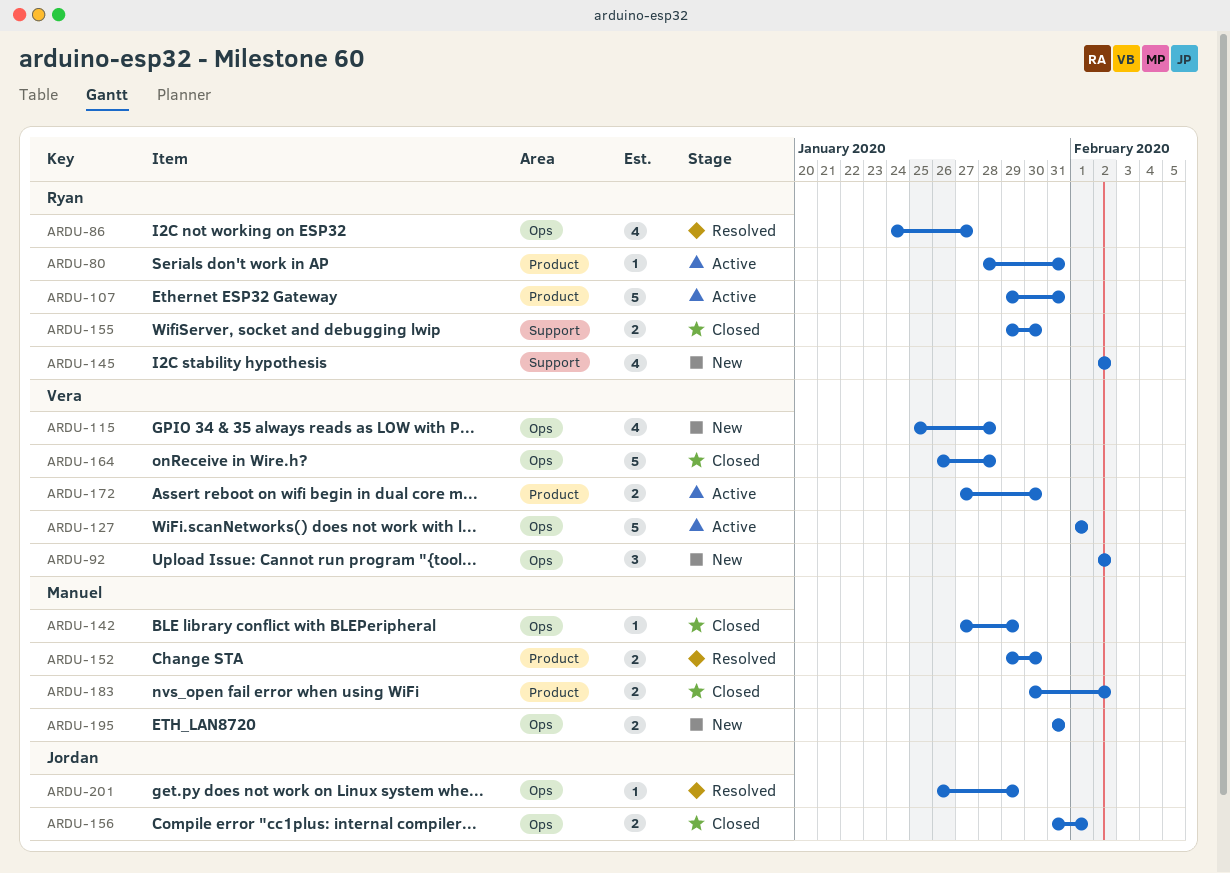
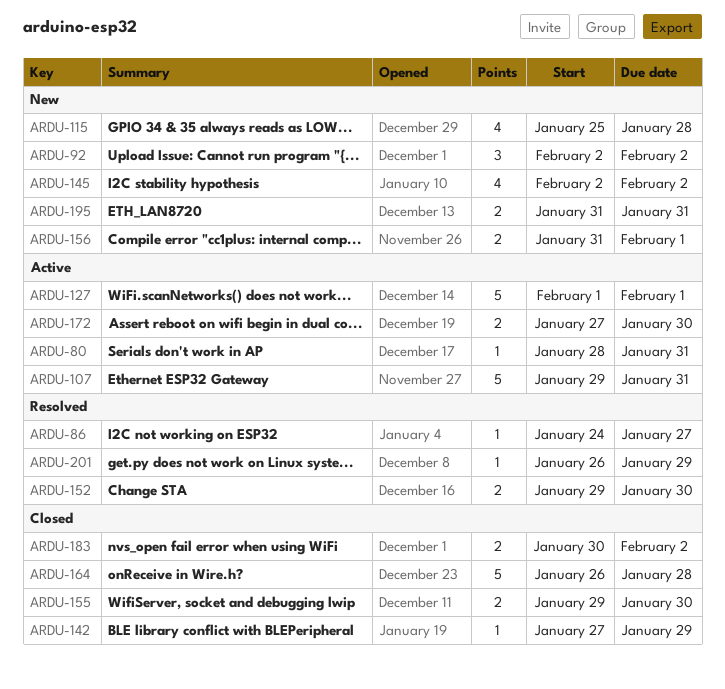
ARDU-86, estimate: 4 -> 1
ARDU-156, status: Closed -> New

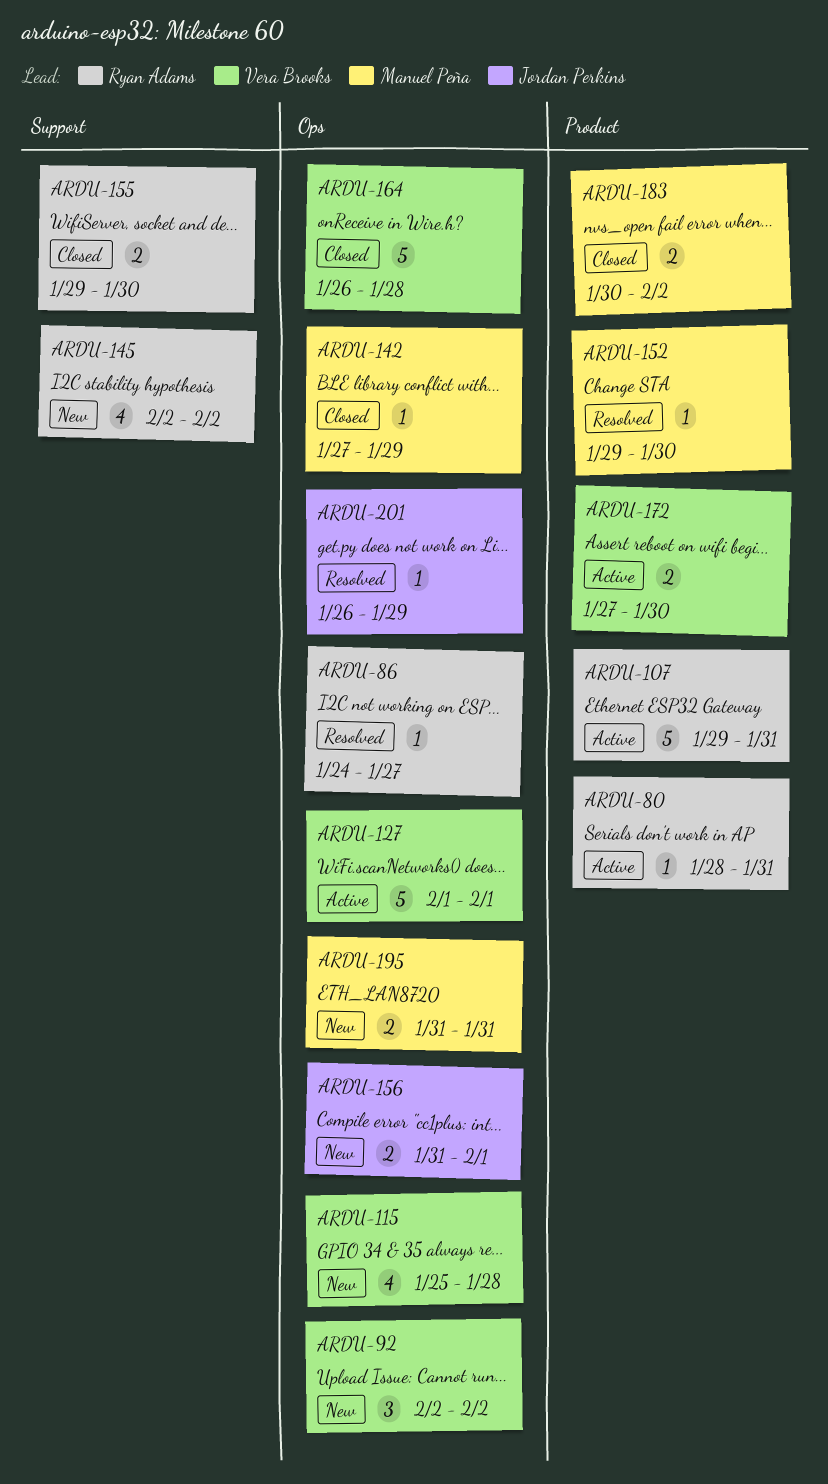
ARDU-152, estimate: 2 -> 1

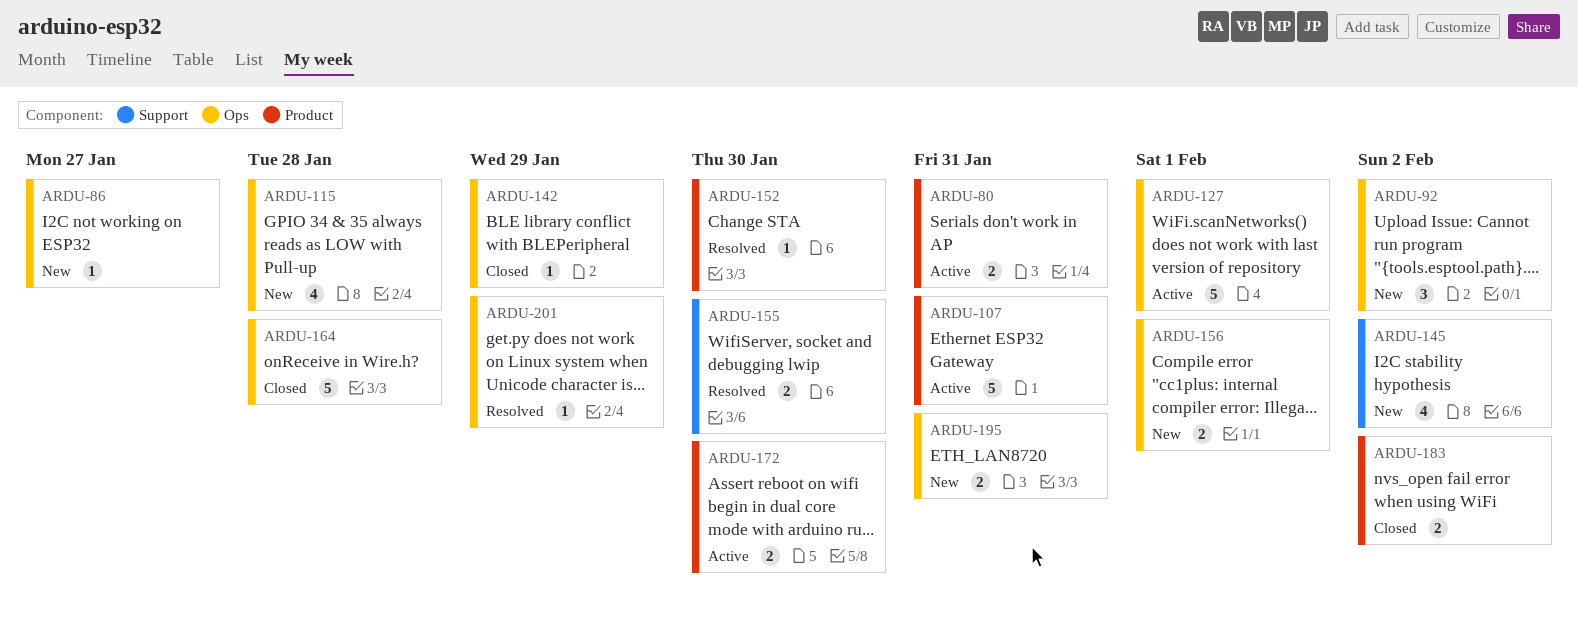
ARDU-80, estimate: 1 -> 2
ARDU-86, status: Resolved -> New
ARDU-155, status: Closed -> Resolved

